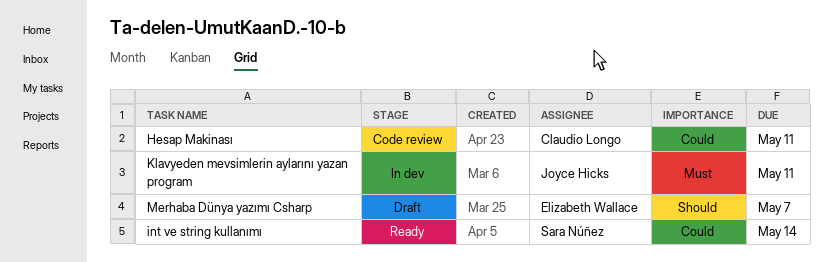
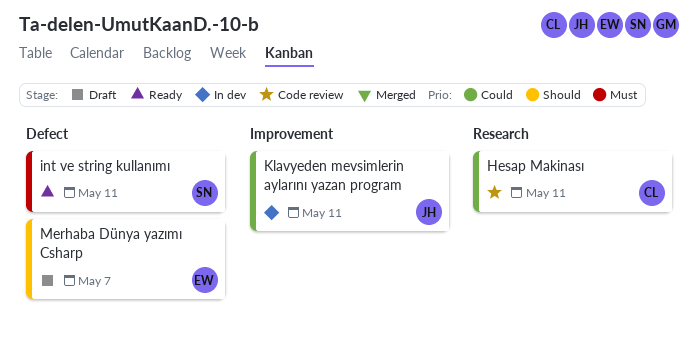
int ve string kullanımı, priority: Could -> Must
int ve string kullanımı, due: May 14 -> May 11
Klavyeden mevsimlerin aylarını yazan program, priority: Must -> Could

